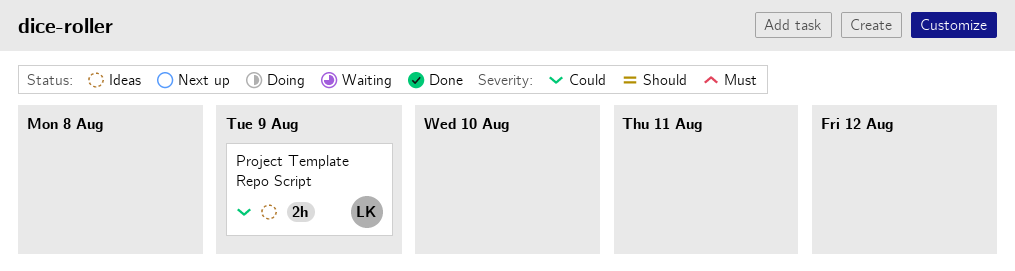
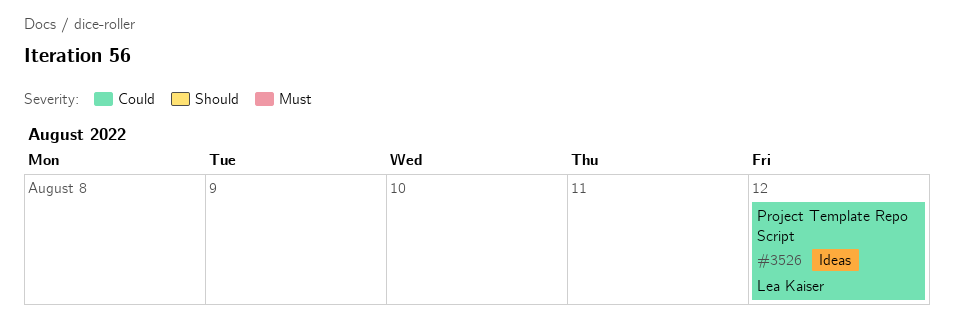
Project Template Repo Script, due: Aug 9 -> Aug 12

